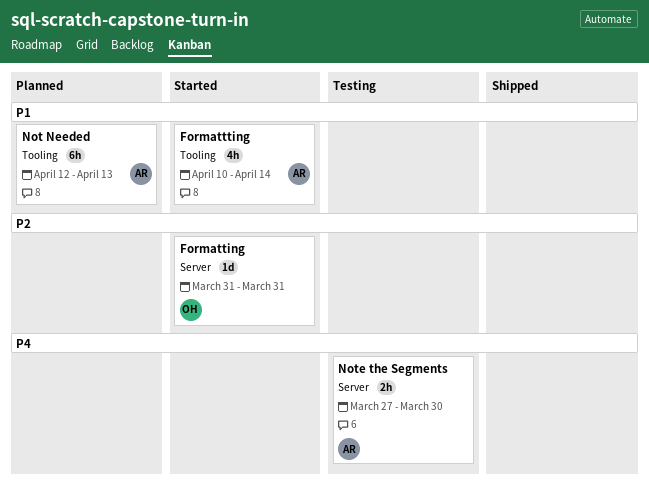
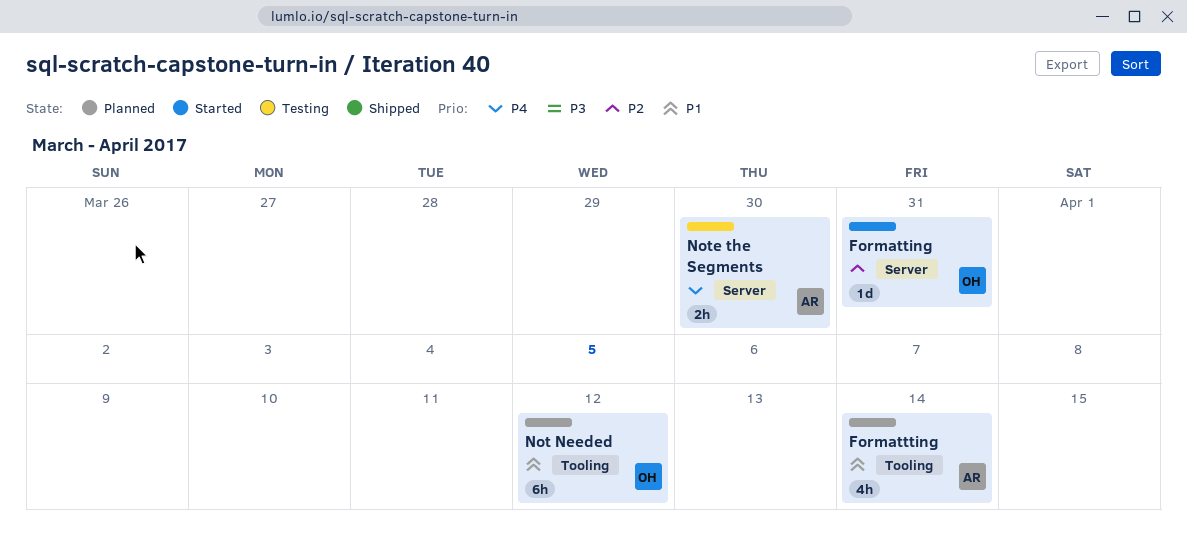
Formattting, status: Started -> Planned
Not Needed, owner: AR -> OH
Not Needed, due: Apr 13 -> Apr 12

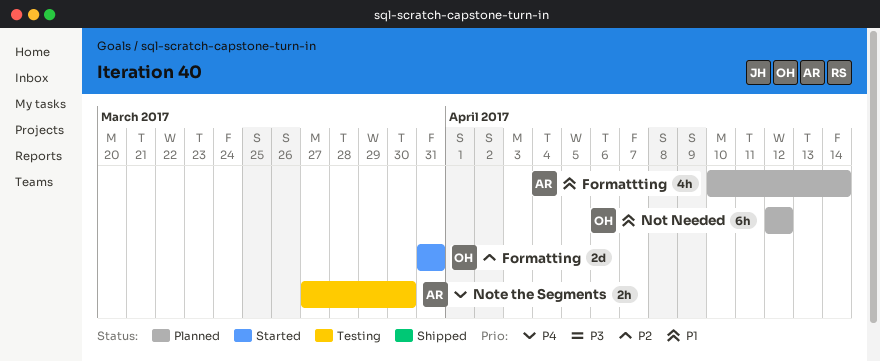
Formatting, estimate: 1d -> 2d

